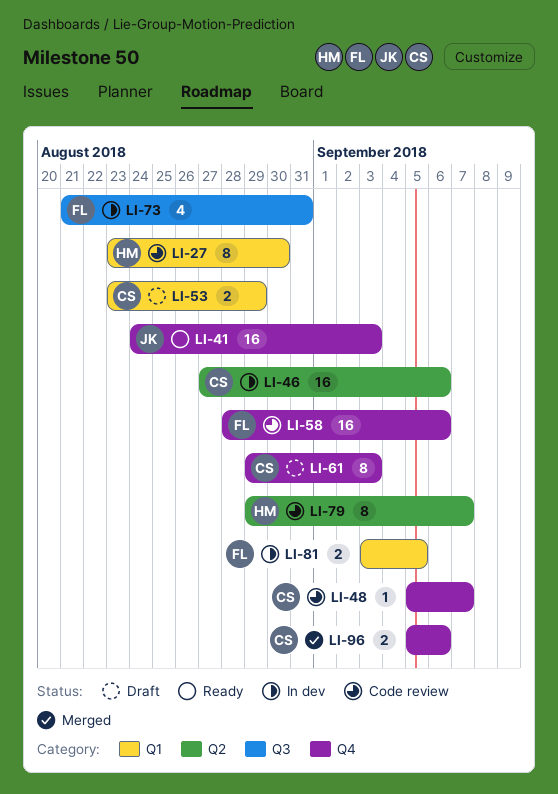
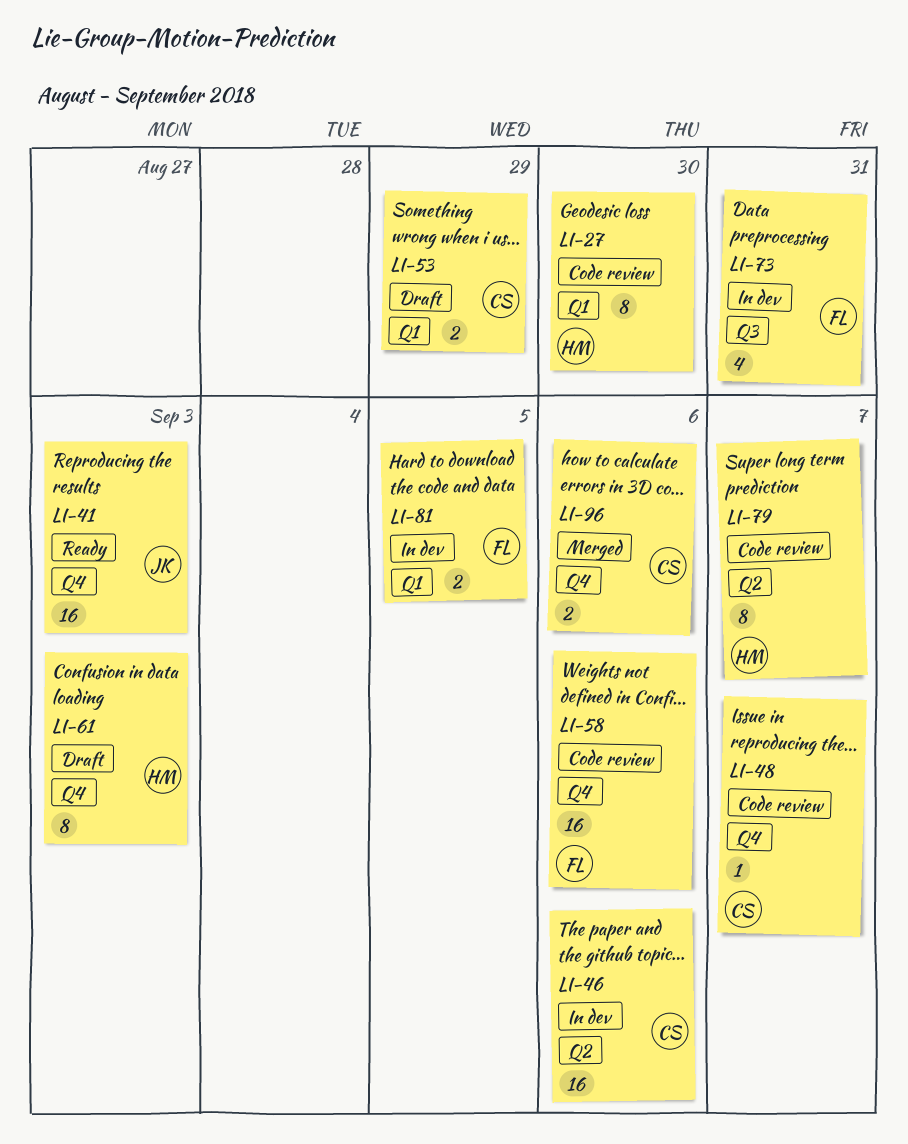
LI-61, owner: CS -> HM

